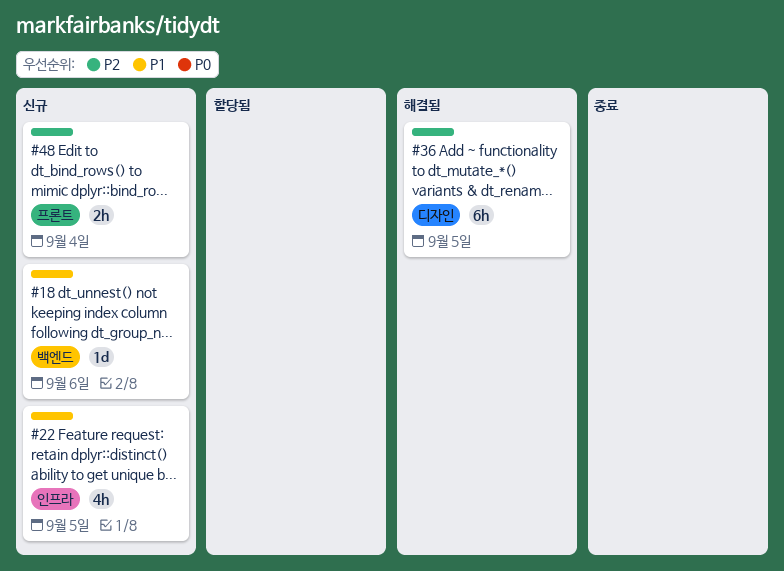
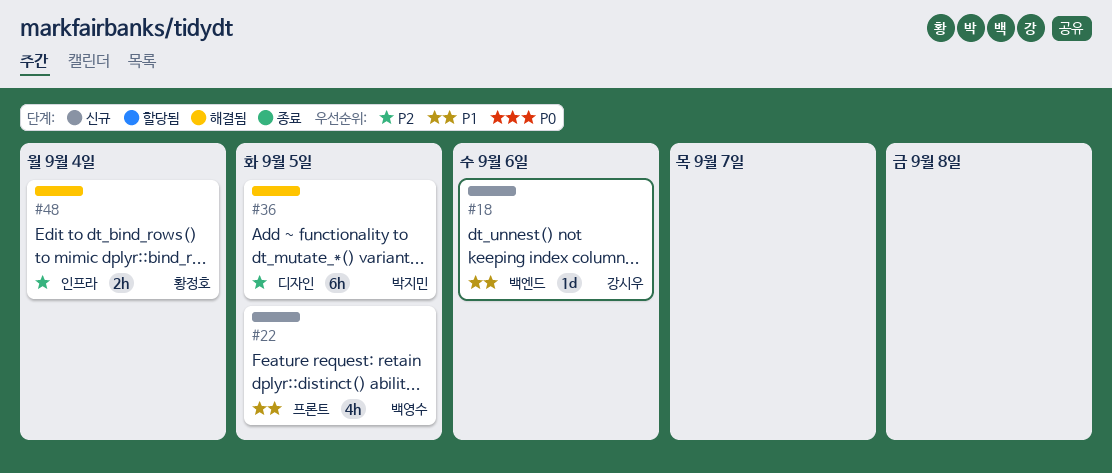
#22, label: 인프라 -> 프론트
#48, status: 신규 -> 해결됨
#48, label: 프론트 -> 인프라

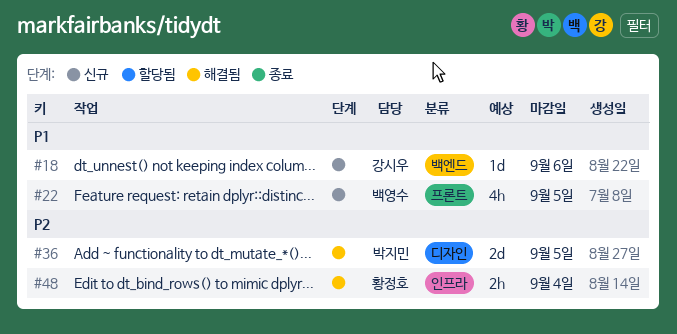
#36, estimate: 6h -> 2d

